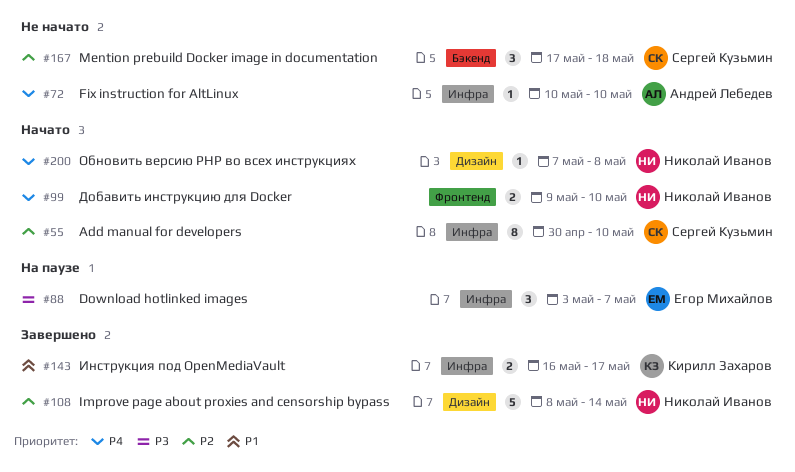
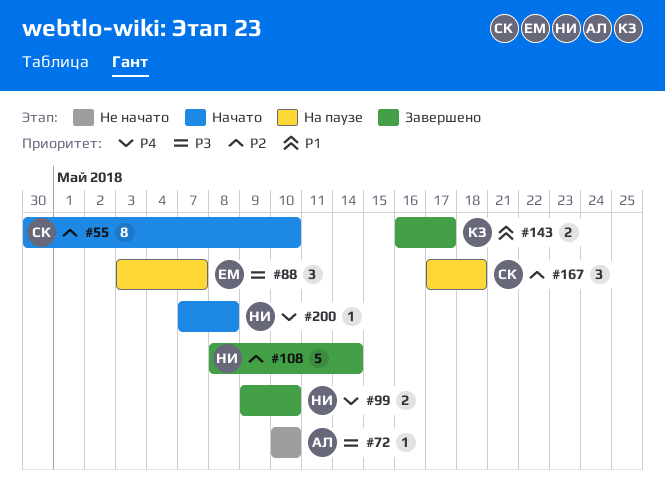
#72, priority: P4 -> P3
#99, status: Начато -> Завершено
#167, status: Не начато -> На паузе

